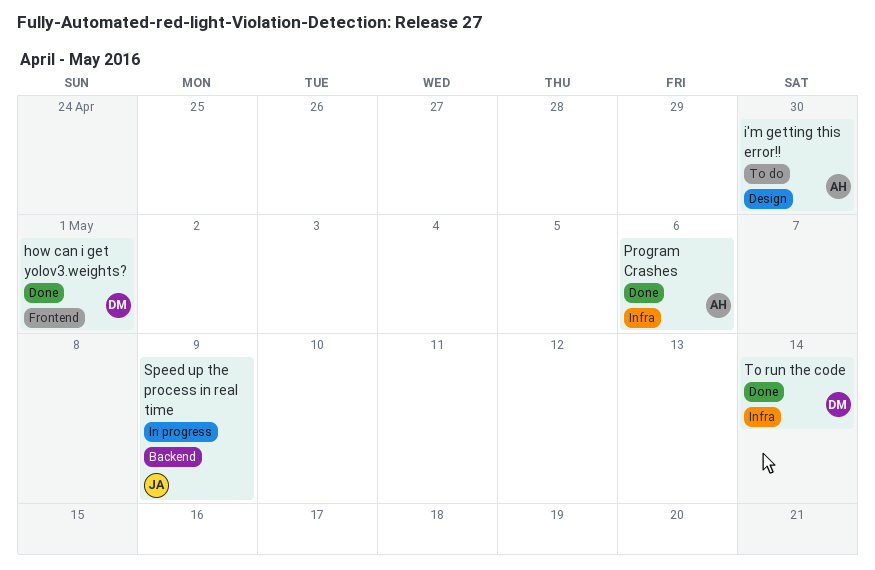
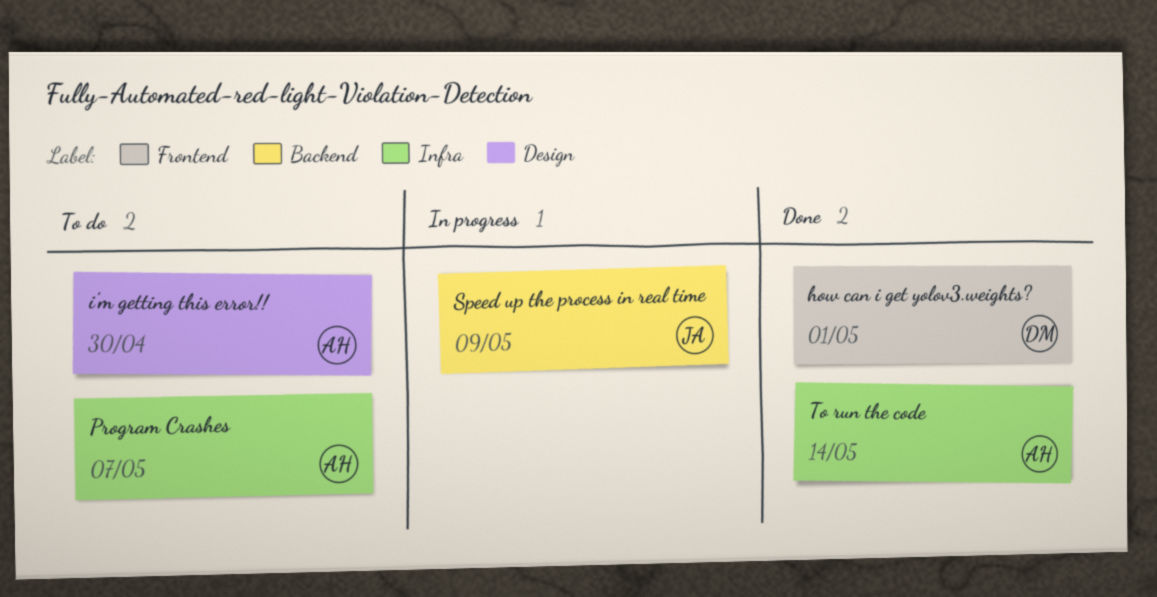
Program Crashes, status: Done -> To do
Program Crashes, due: May 6 -> May 7
To run the code, owner: DM -> AH

